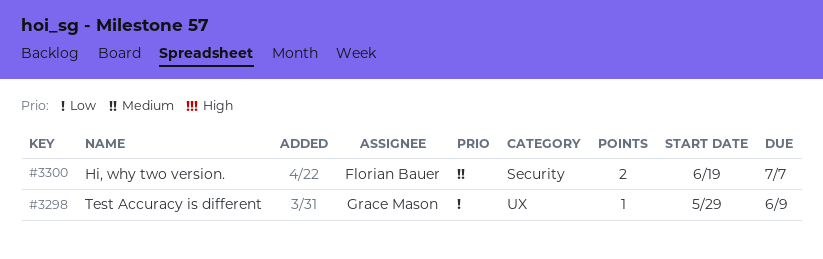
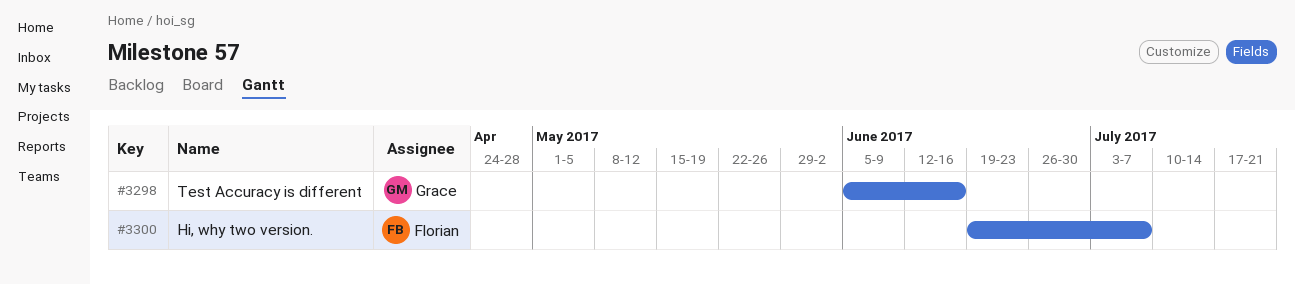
#3298, start: May 29 -> Jun 5
#3298, due: Jun 9 -> Jun 16

